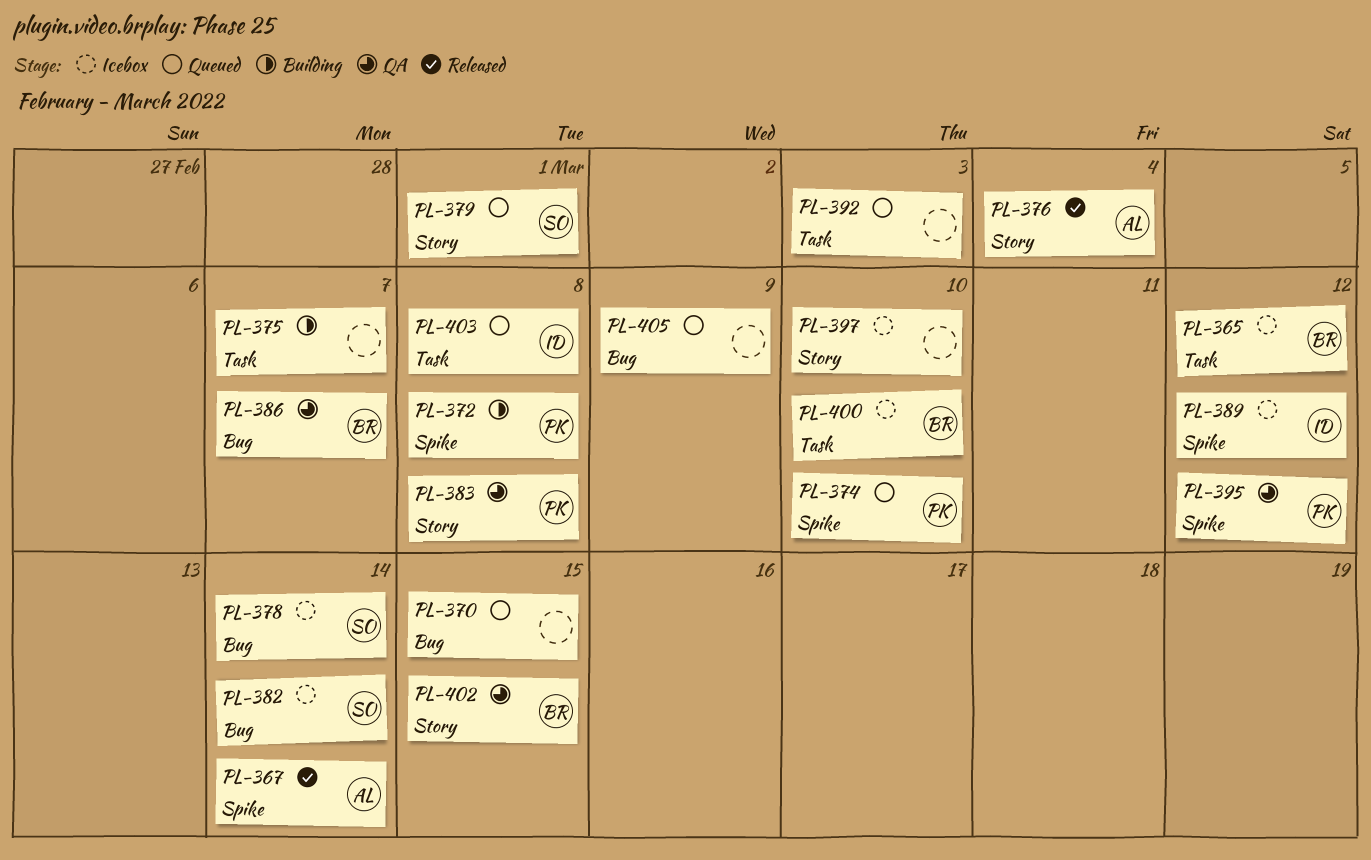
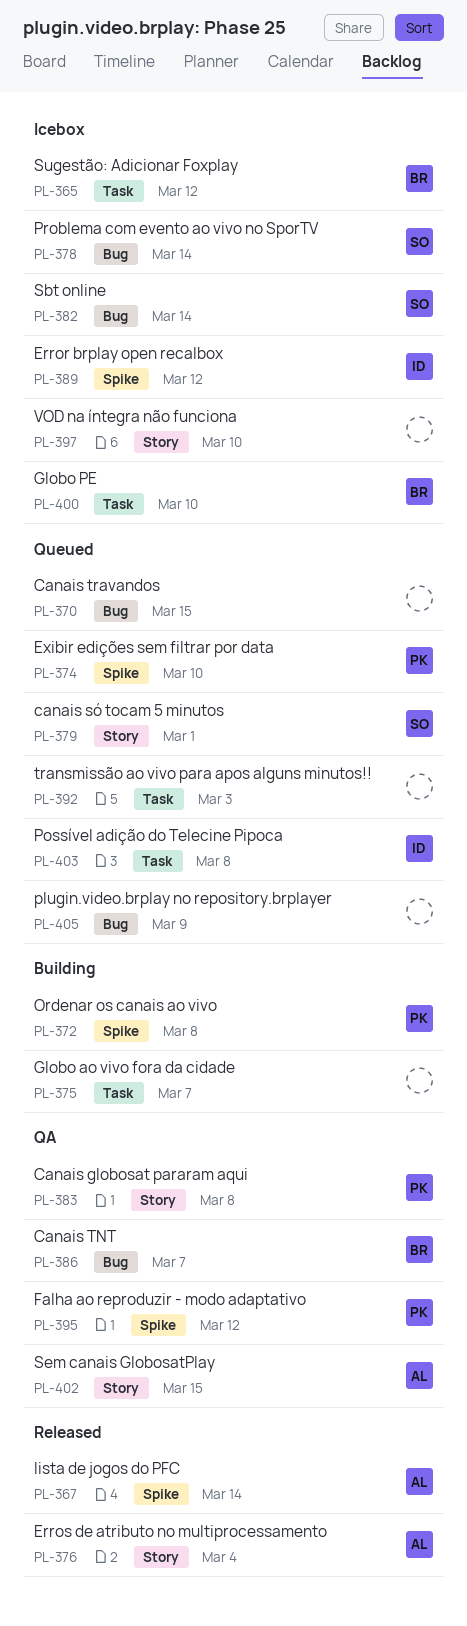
PL-402, owner: BR -> AL

